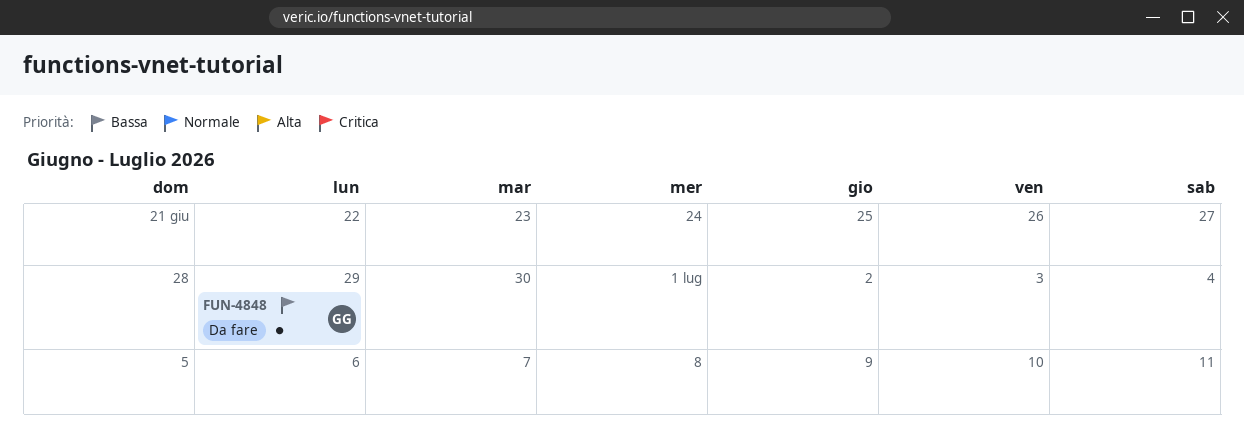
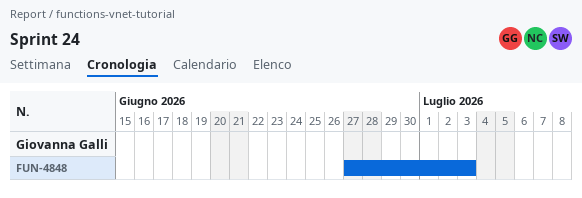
FUN-4848, due: Jun 29 -> Jul 3

